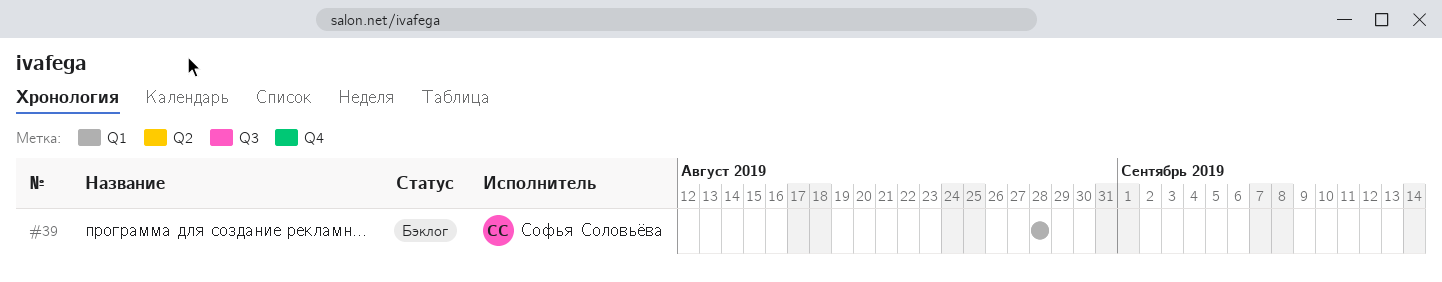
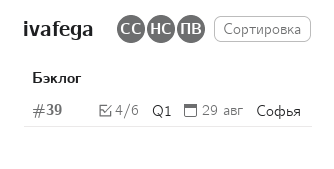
#39, due: Aug 28 -> Aug 29

